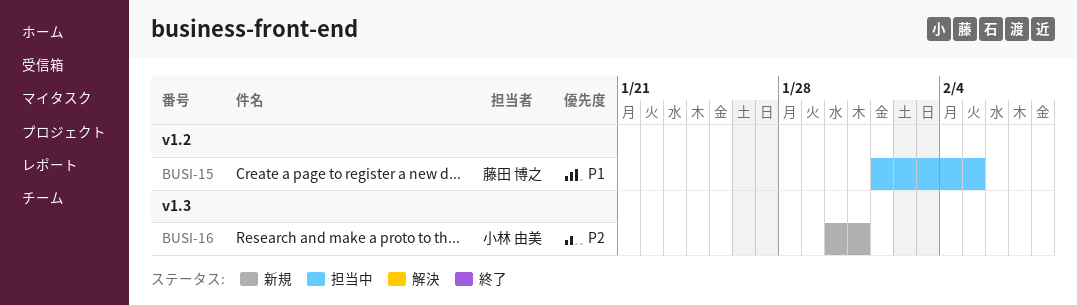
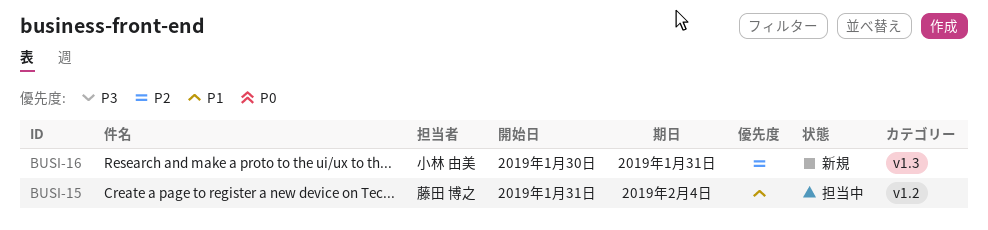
BUSI-15, start: Feb 1 -> Jan 31
BUSI-15, due: Feb 5 -> Feb 4

